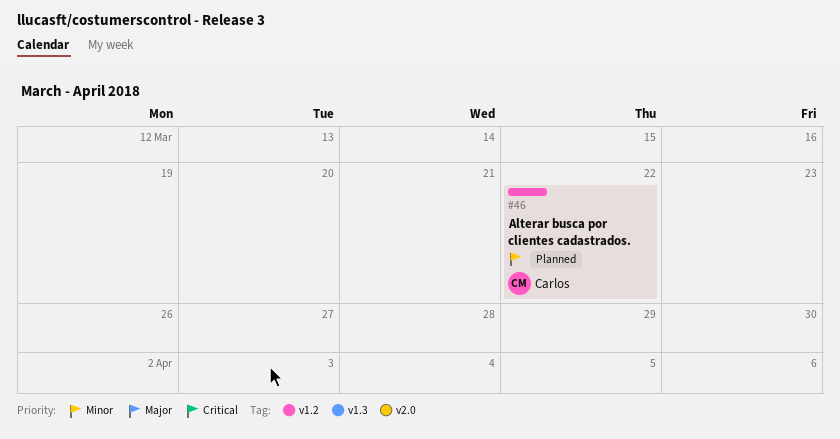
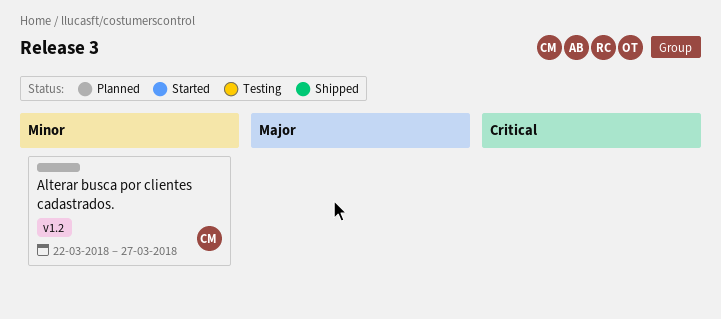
Alterar busca por clientes cadastrados., due: Mar 22 -> Mar 27

